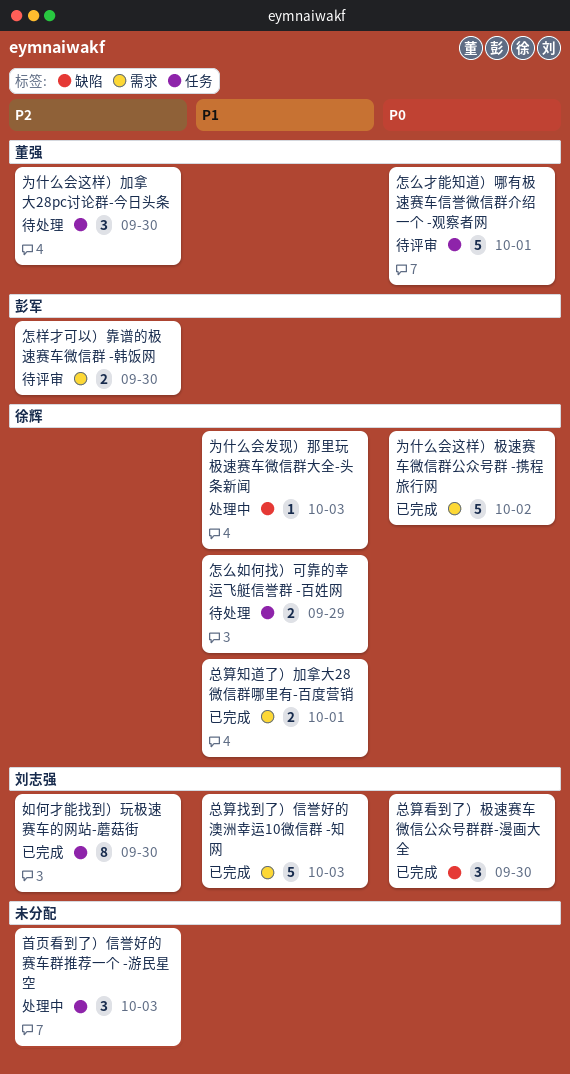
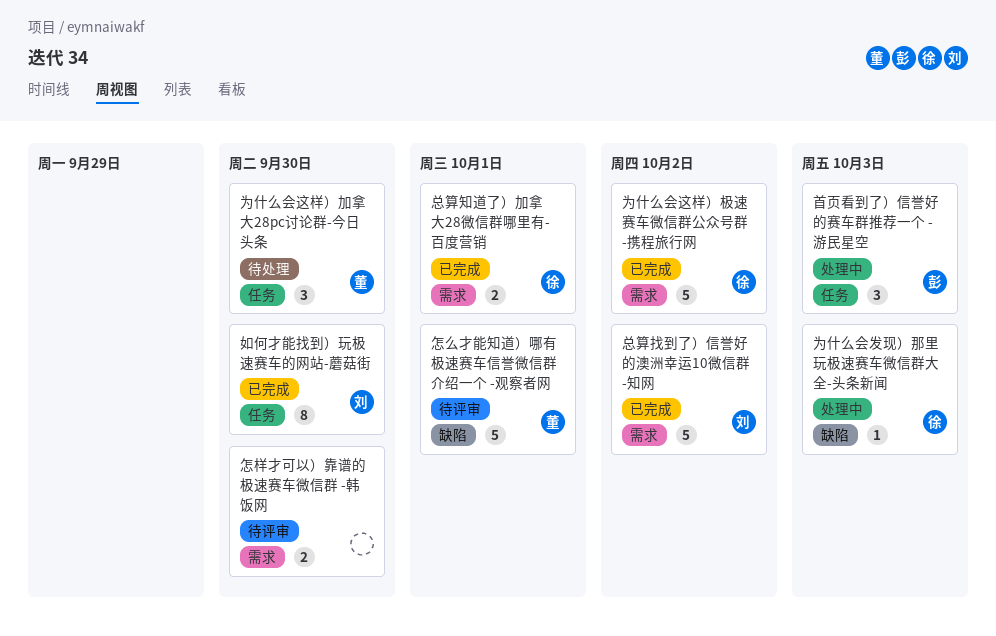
怎么如何找）可靠的幸运飞艇信誉群 -百姓网: present -> none
怎么才能知道）哪有极速赛车信誉微信群介绍一个 -观察者网, label: 任务 -> 缺陷
怎样才可以）靠谱的极速赛车微信群 -韩饭网, owner: 彭军 -> none
总算找到了）信誉好的澳洲幸运10微信群 -知网, due: Oct 3 -> Oct 2
总算看到了）极速赛车微信公众号群群-漫画大全: present -> none
首页看到了）信誉好的赛车群推荐一个 -游民星空, owner: none -> 彭军

